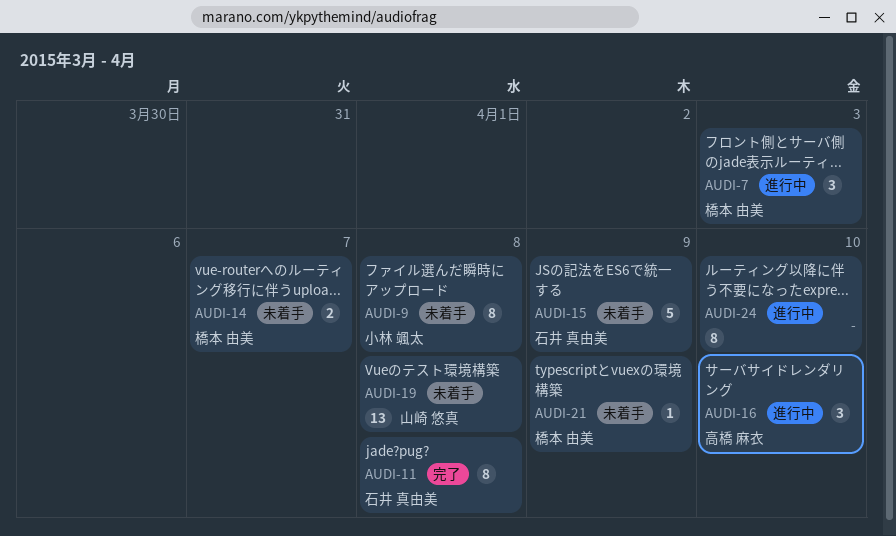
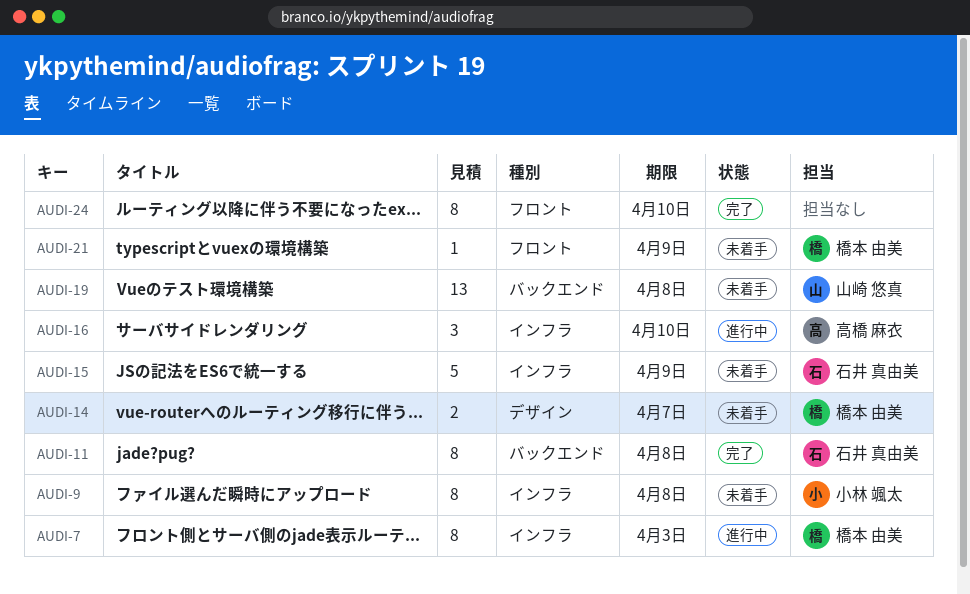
AUDI-7, estimate: 3 -> 8
AUDI-24, status: 進行中 -> 完了

